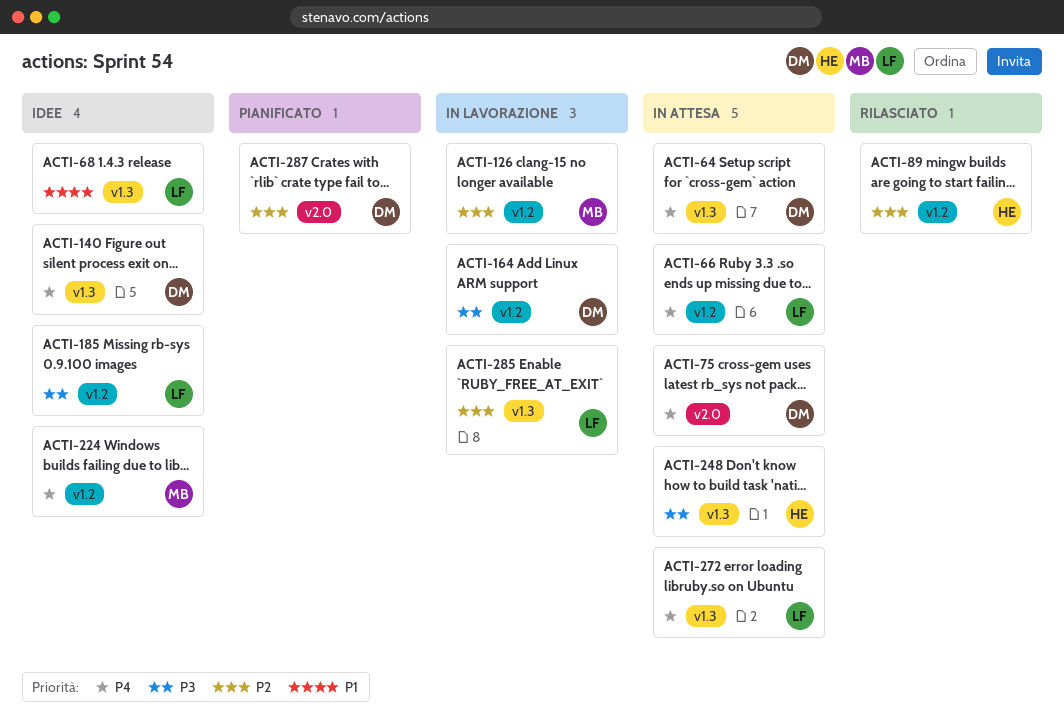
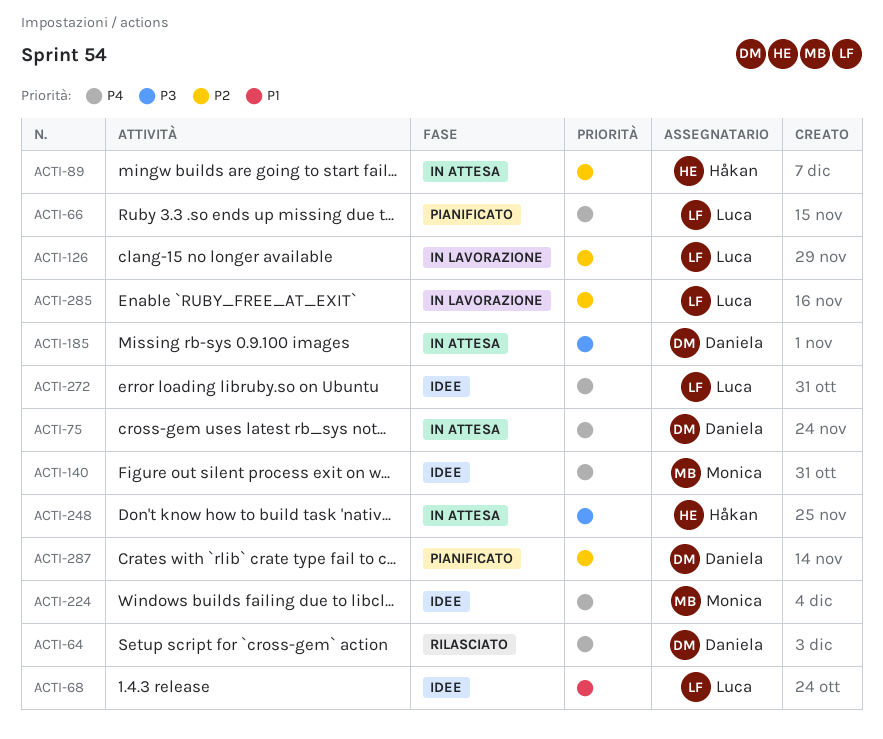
ACTI-64, status: In attesa -> Rilasciato
ACTI-66, status: In attesa -> Pianificato
ACTI-89, status: Rilasciato -> In attesa
ACTI-126, owner: Monica -> Luca
ACTI-140, owner: Daniela -> Monica
ACTI-164: present -> none
ACTI-185, status: Idee -> In attesa
ACTI-185, owner: Luca -> Daniela
ACTI-272, status: In attesa -> Idee

